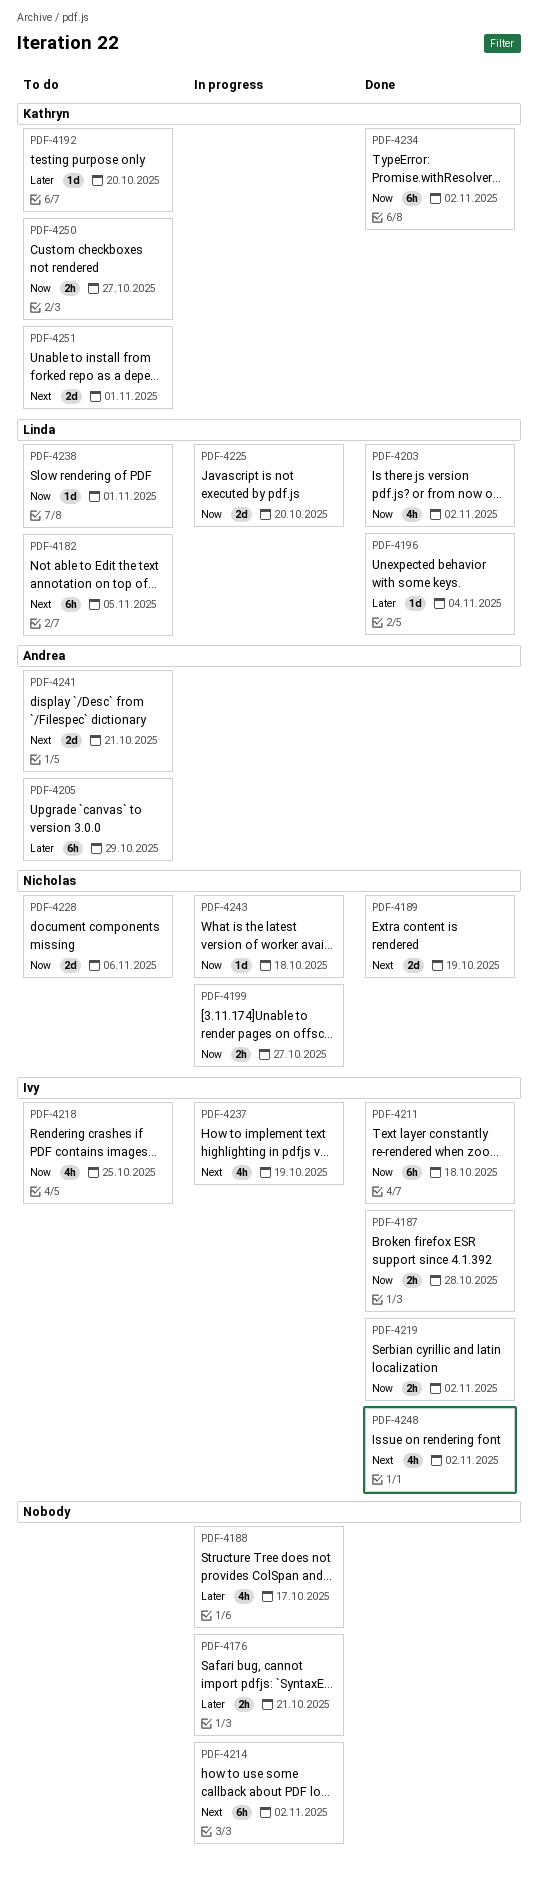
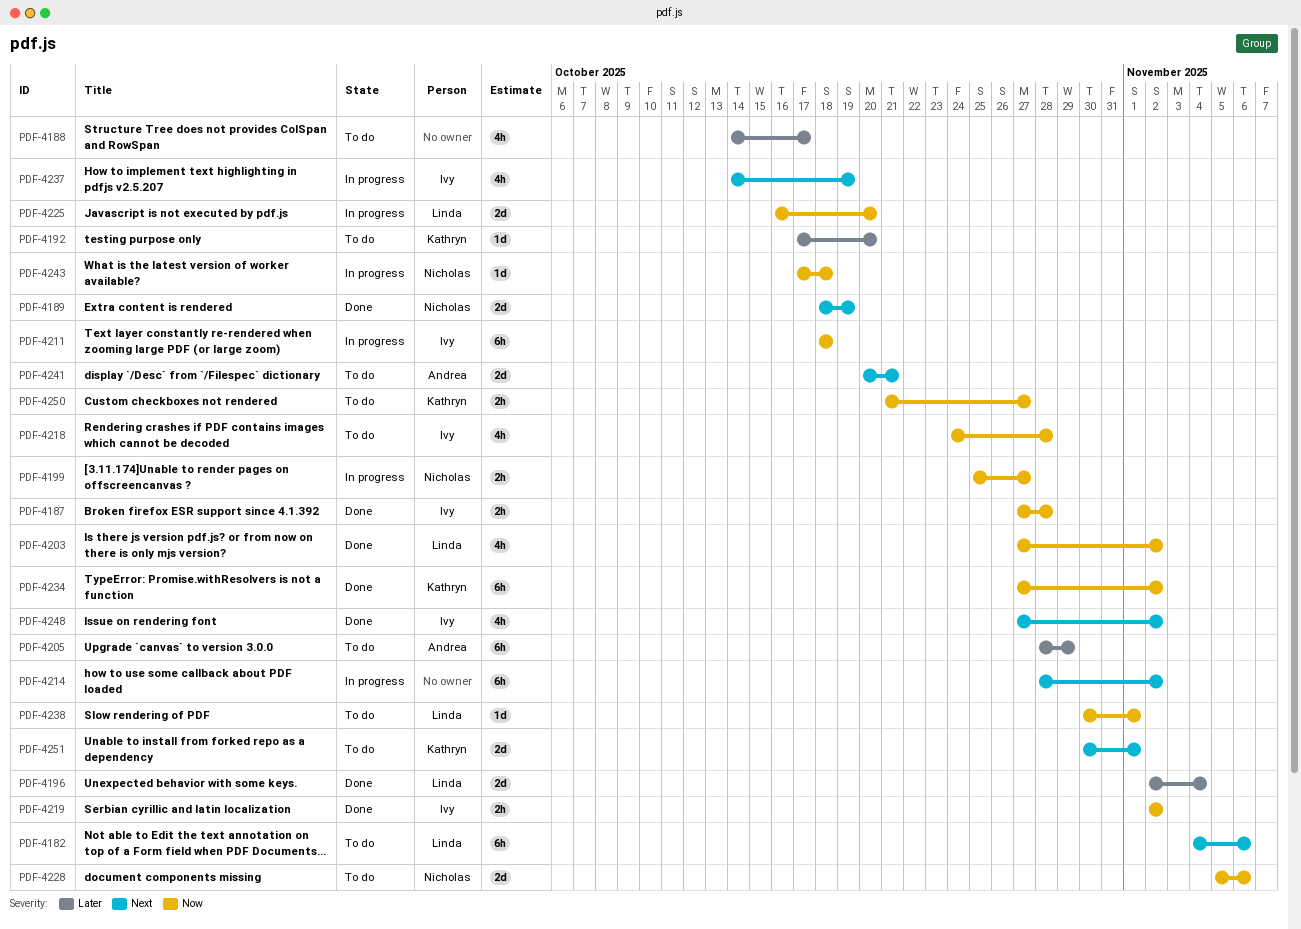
PDF-4176: present -> none
PDF-4182, due: Nov 5 -> Nov 6
PDF-4188, status: In progress -> To do
PDF-4196, estimate: 1d -> 2d
PDF-4211, status: Done -> In progress
PDF-4218, due: Oct 25 -> Oct 28

